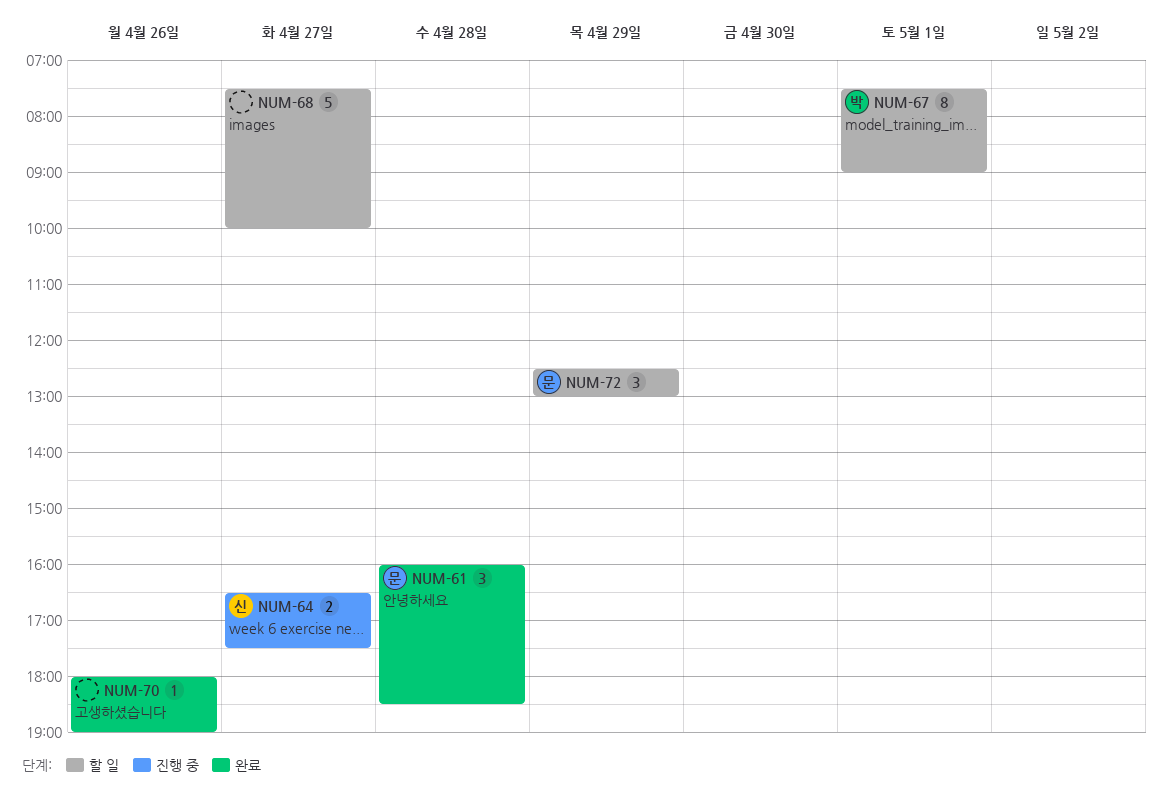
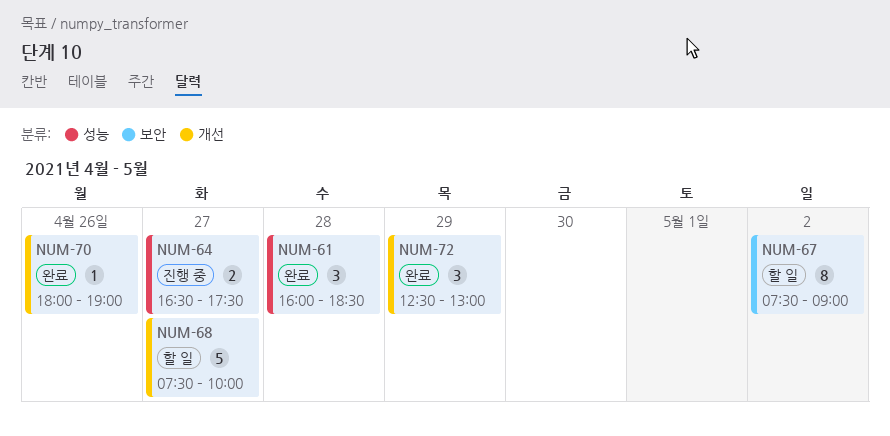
NUM-67, day: May 1 -> May 2
NUM-72, status: 할 일 -> 완료

